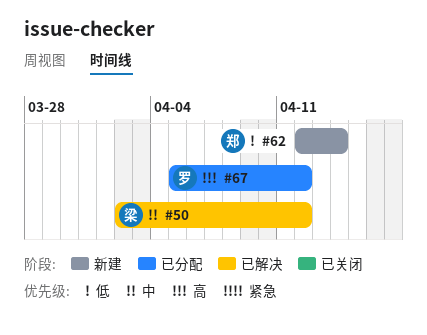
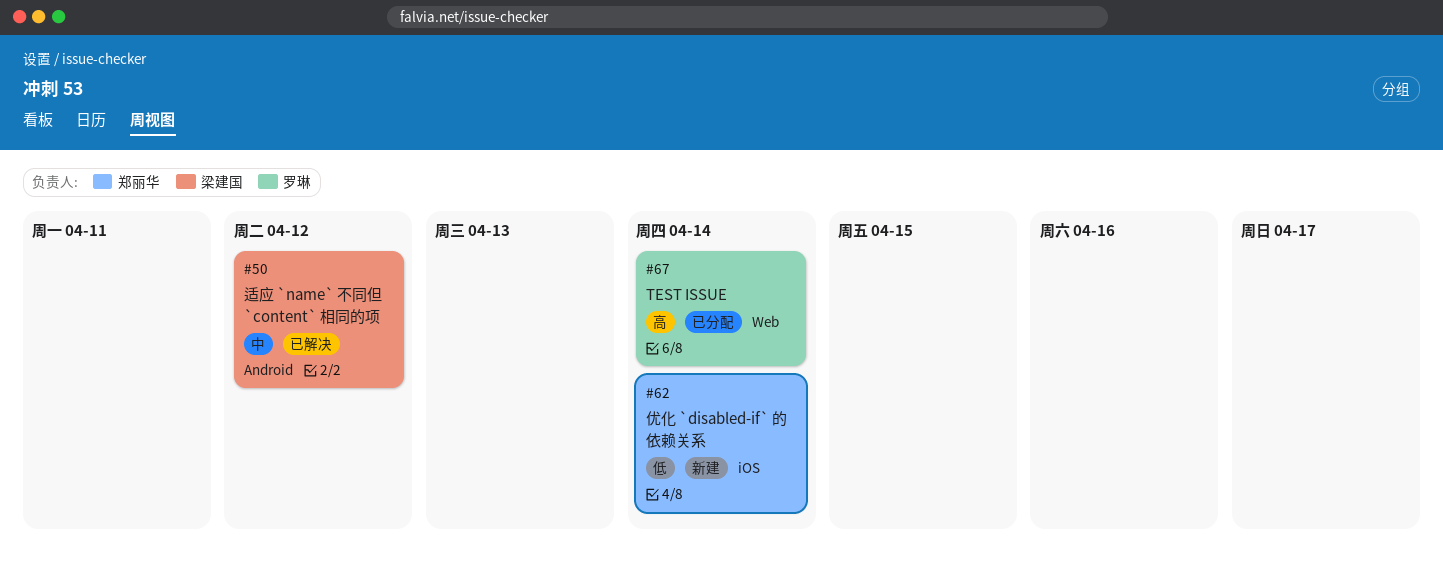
#67, due: Apr 12 -> Apr 14

